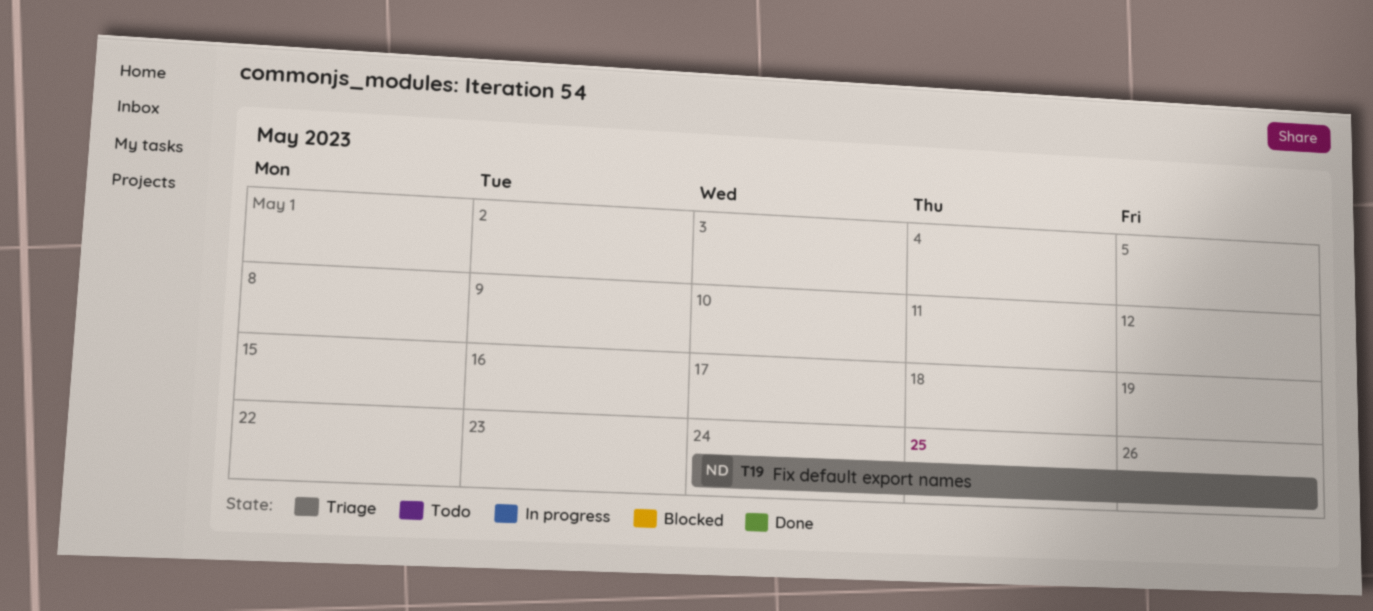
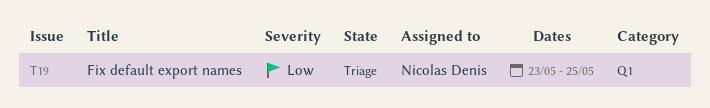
T19, start: May 24 -> May 23
T19, due: May 26 -> May 25

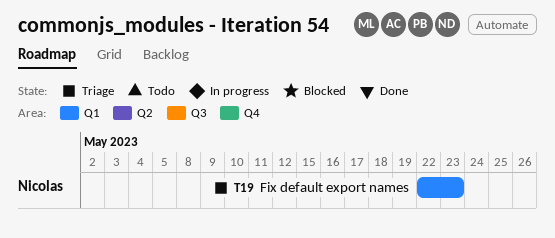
T19, start: May 23 -> May 22
T19, due: May 25 -> May 23

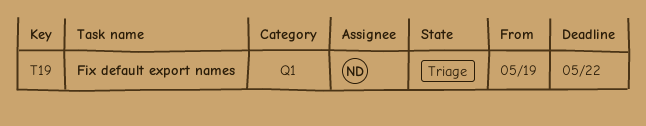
T19, start: May 22 -> May 19
T19, due: May 23 -> May 22

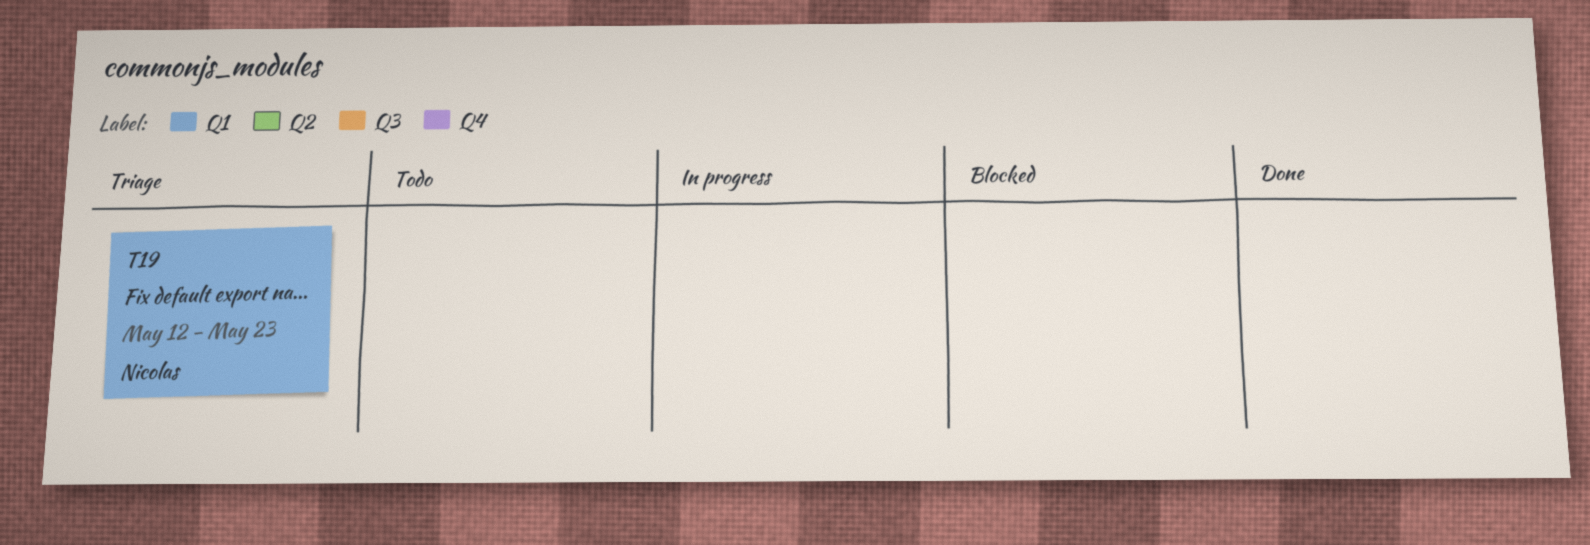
T19, start: May 19 -> May 12
T19, due: May 22 -> May 23

